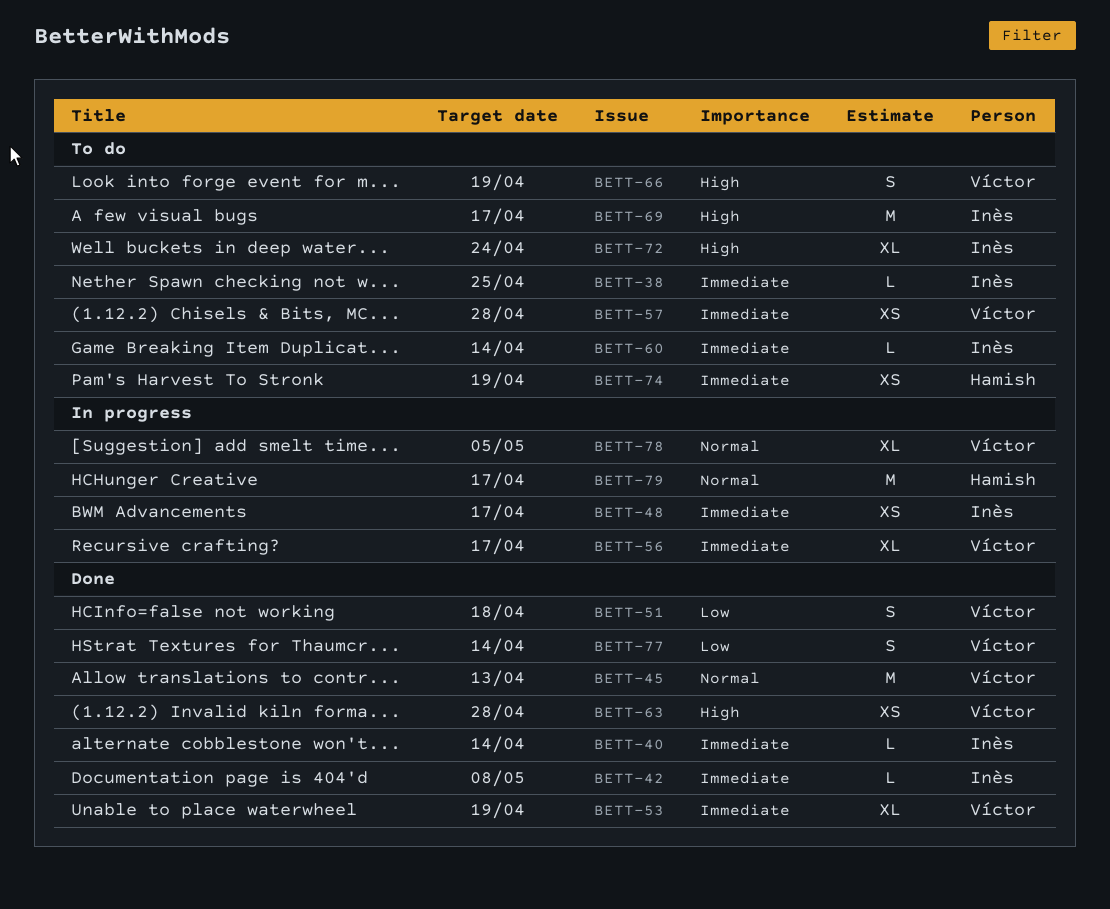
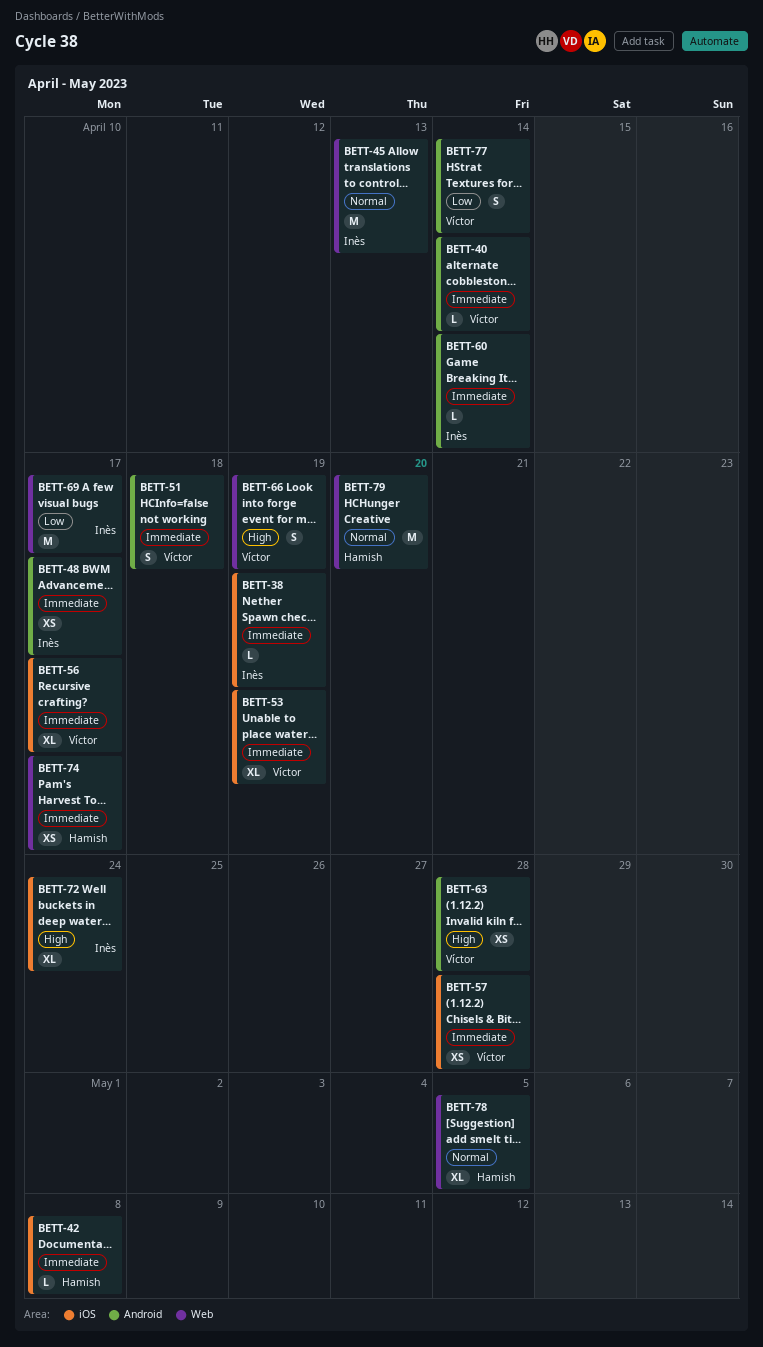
BETT-38, due: Apr 25 -> Apr 19
BETT-40, owner: Inès -> Víctor
BETT-42, owner: Inès -> Hamish
BETT-45, owner: Víctor -> Inès
BETT-51, priority: Low -> Immediate
BETT-69, priority: High -> Low
BETT-74, due: Apr 19 -> Apr 17
BETT-78, owner: Víctor -> Hamish
BETT-79, due: Apr 17 -> Apr 20

